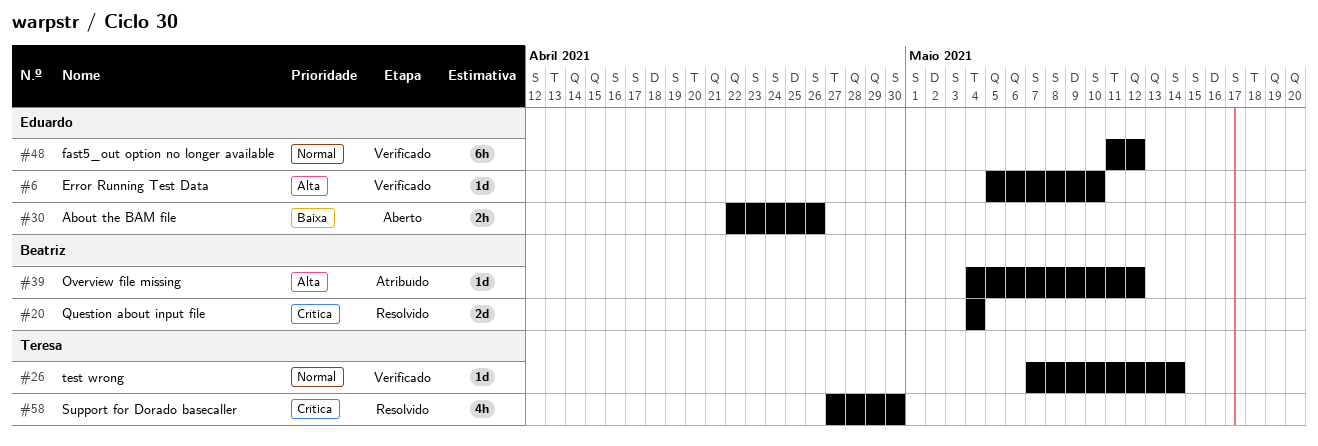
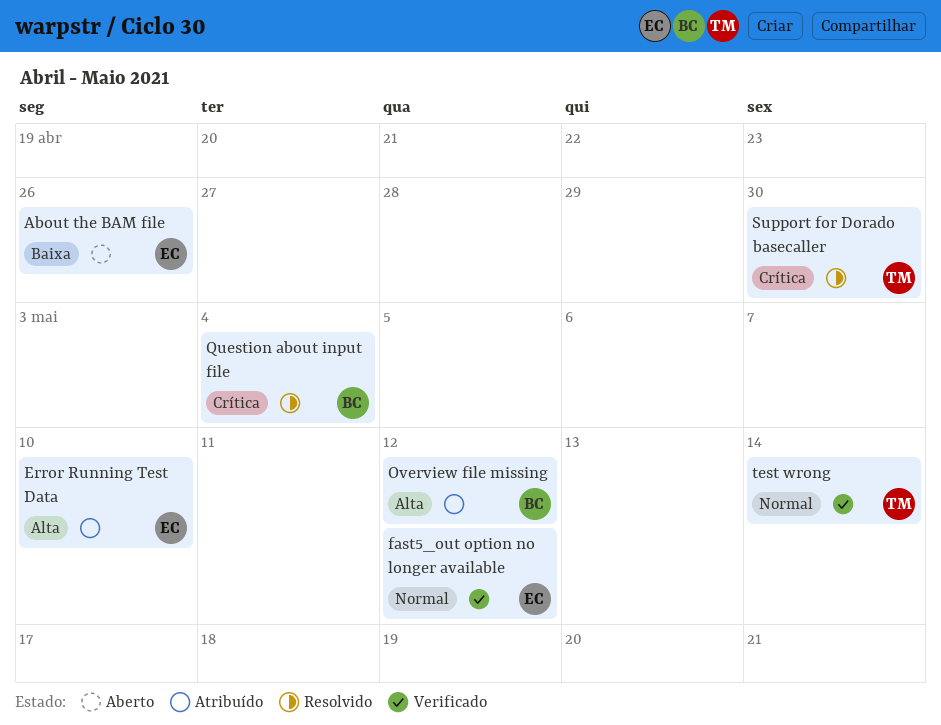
Error Running Test Data, status: Verificado -> Atribuído

